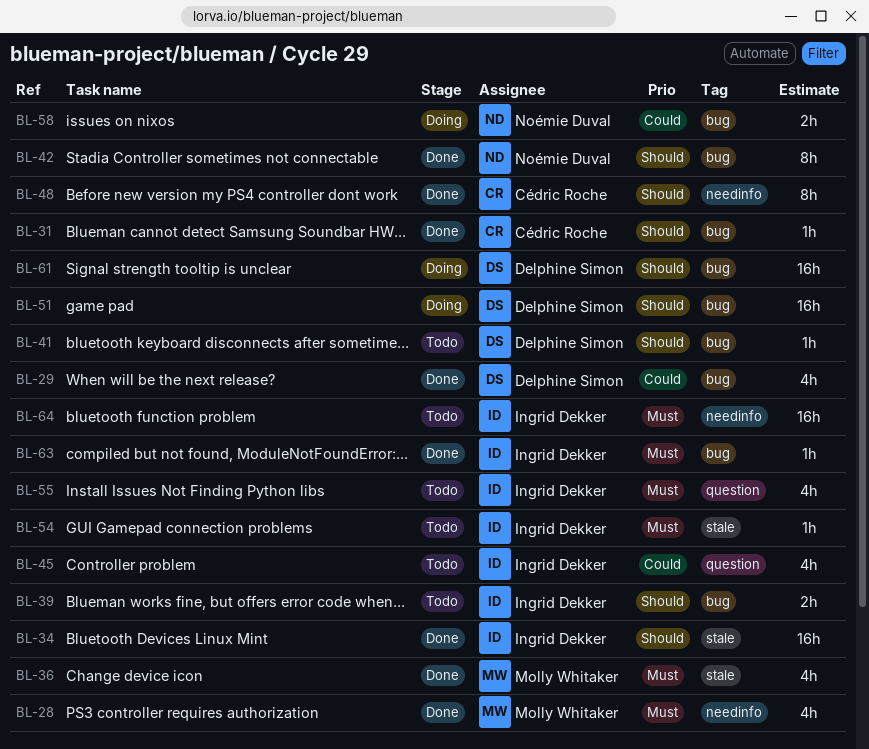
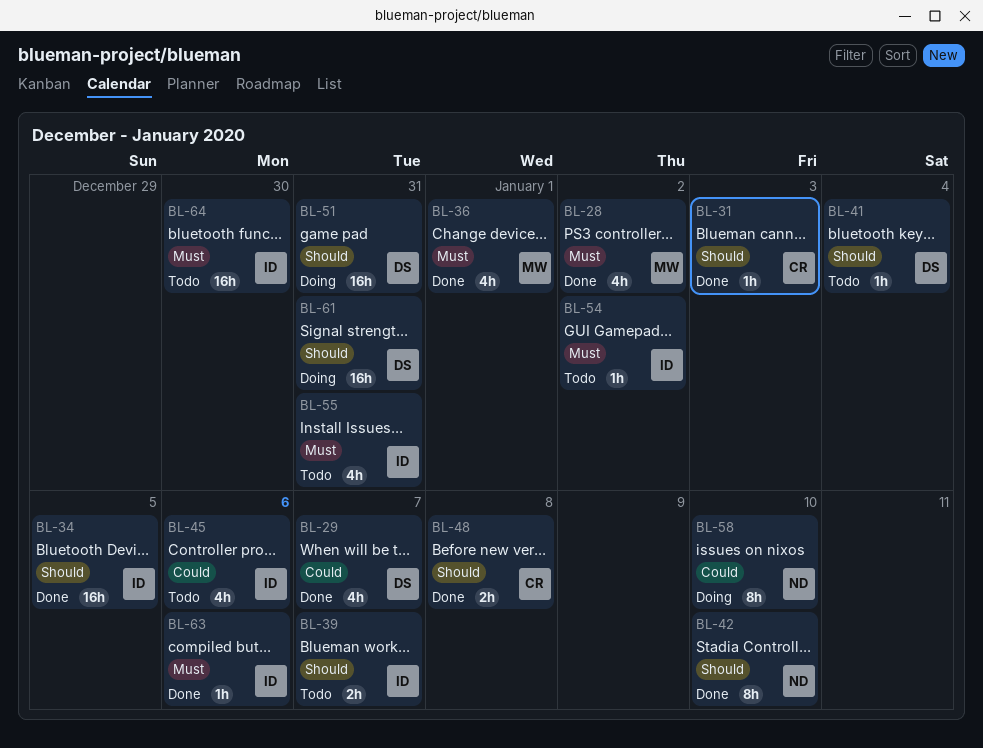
BL-48, estimate: 8h -> 2h
BL-58, estimate: 2h -> 8h

